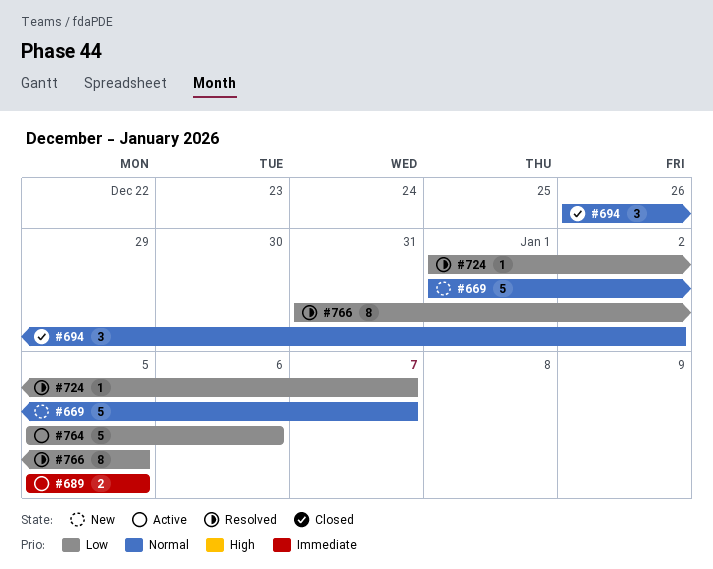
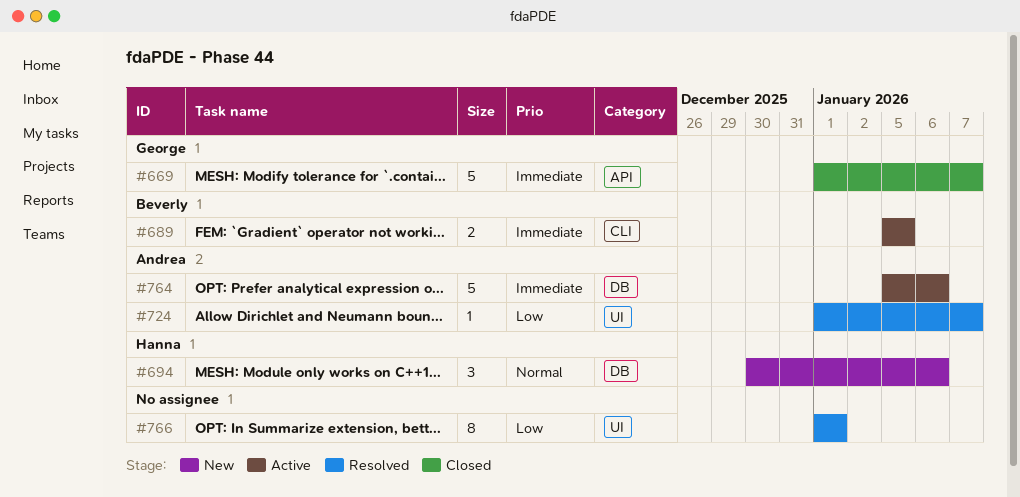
#669, status: New -> Closed
#669, priority: Normal -> Immediate
#694, status: Closed -> New
#694, start: Dec 26 -> Dec 30
#694, due: Jan 2 -> Jan 6
#764, priority: Low -> Immediate
#766, start: Dec 31 -> Jan 1
#766, due: Jan 5 -> Jan 1

